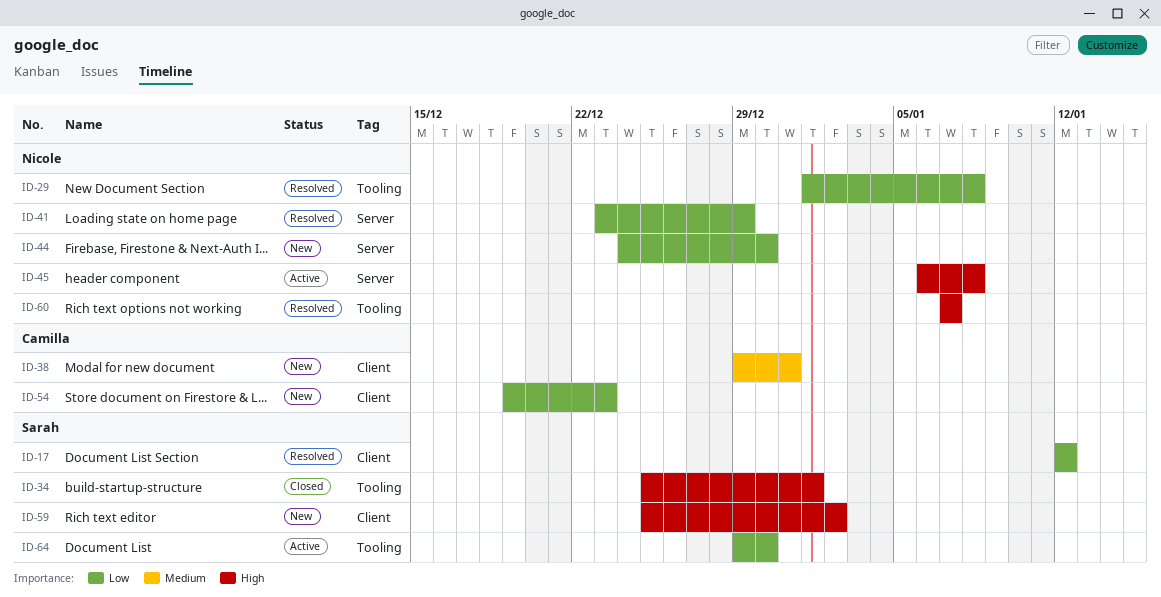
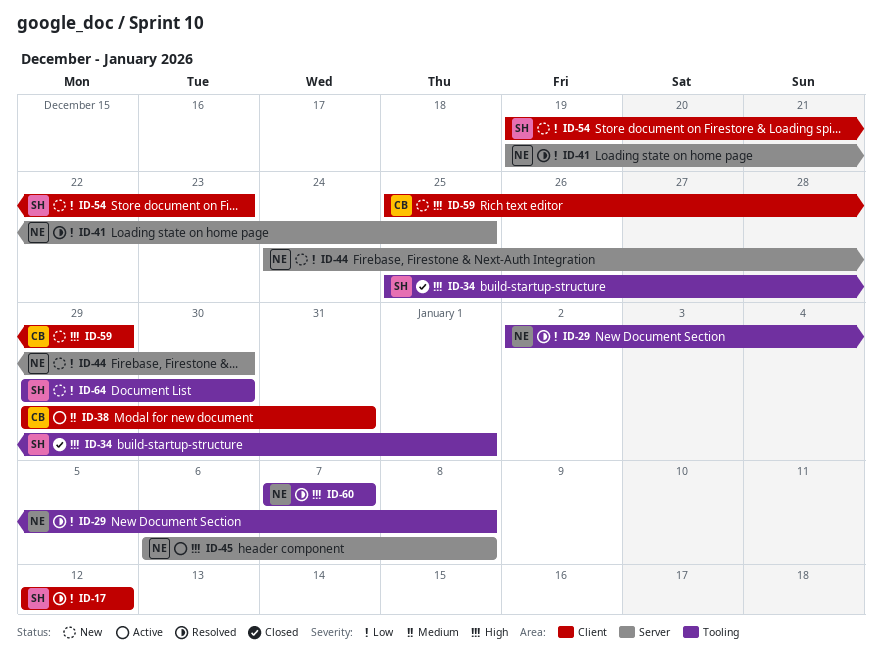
ID-29, start: Jan 1 -> Jan 2
ID-38, status: New -> Active
ID-41, start: Dec 23 -> Dec 19
ID-41, due: Dec 29 -> Dec 25
ID-54, owner: Camilla -> Sarah
ID-59, owner: Sarah -> Camilla
ID-59, due: Jan 2 -> Dec 29
ID-64, status: Active -> New

